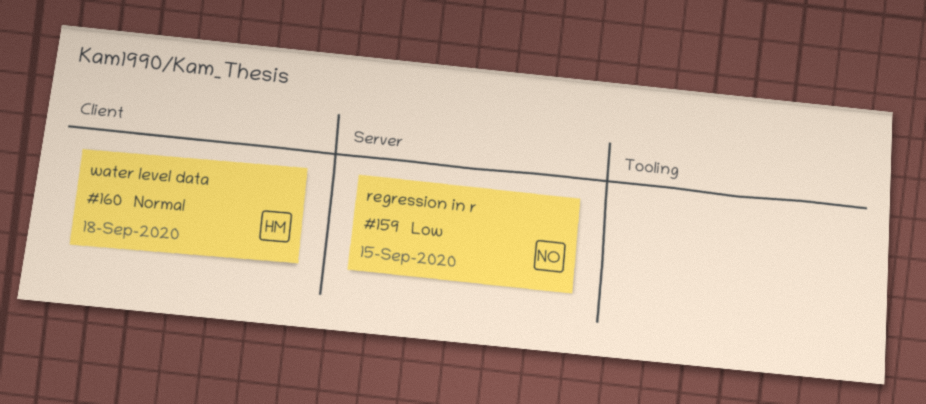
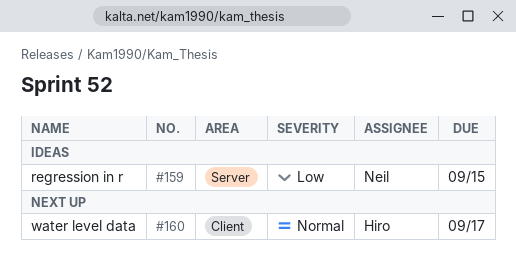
#160, due: Sep 18 -> Sep 17

